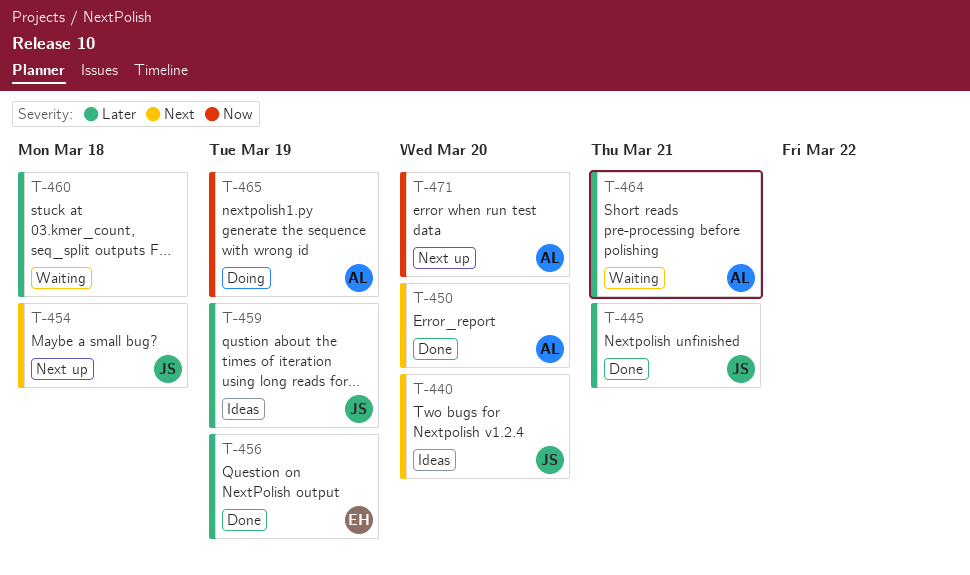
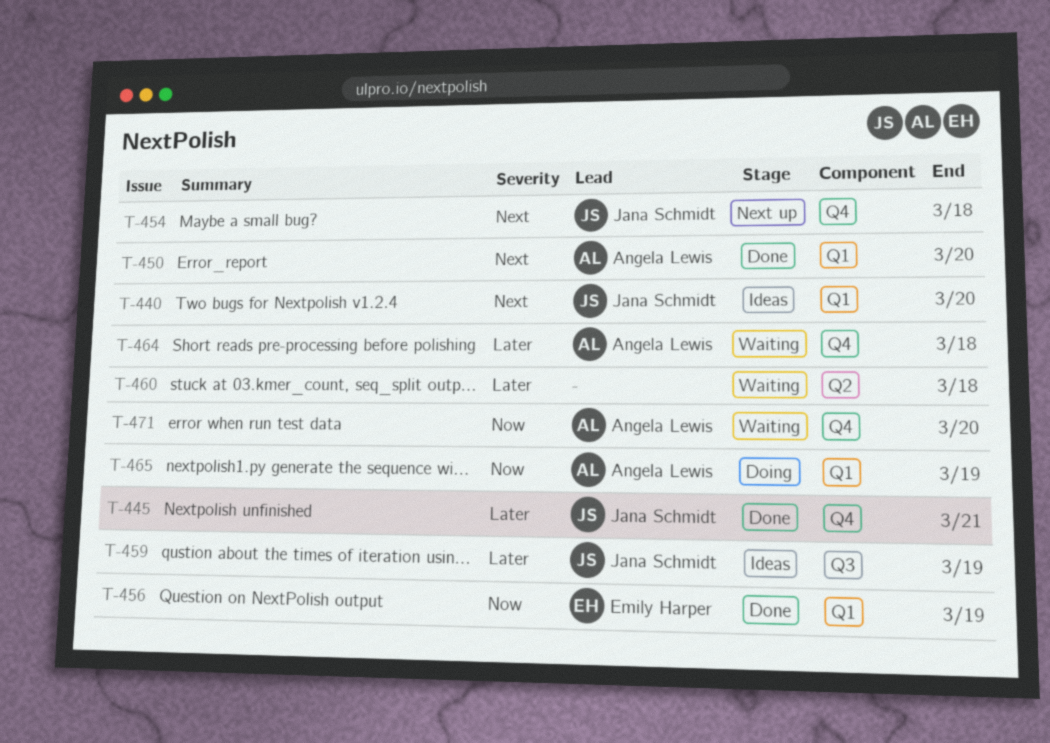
T-456, priority: Later -> Now
T-464, due: Mar 21 -> Mar 18
T-471, status: Next up -> Waiting

